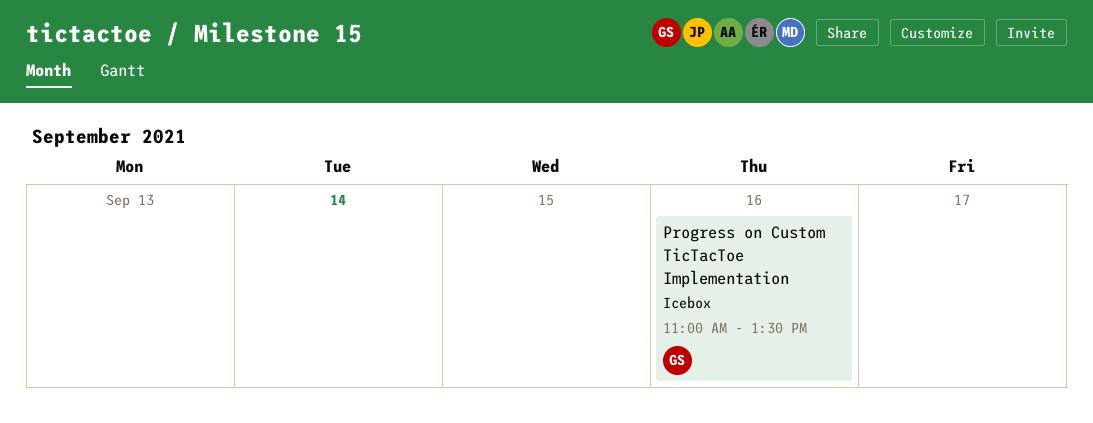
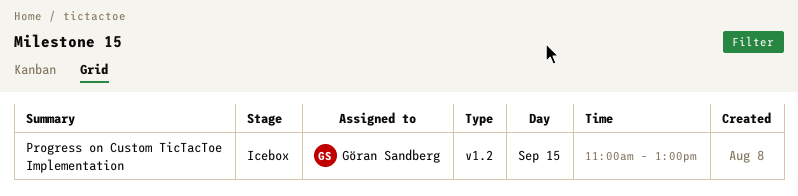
Progress on Custom TicTacToe Implementation, day: Sep 16 -> Sep 15
Progress on Custom TicTacToe Implementation, ends: 13:30 -> 13:00

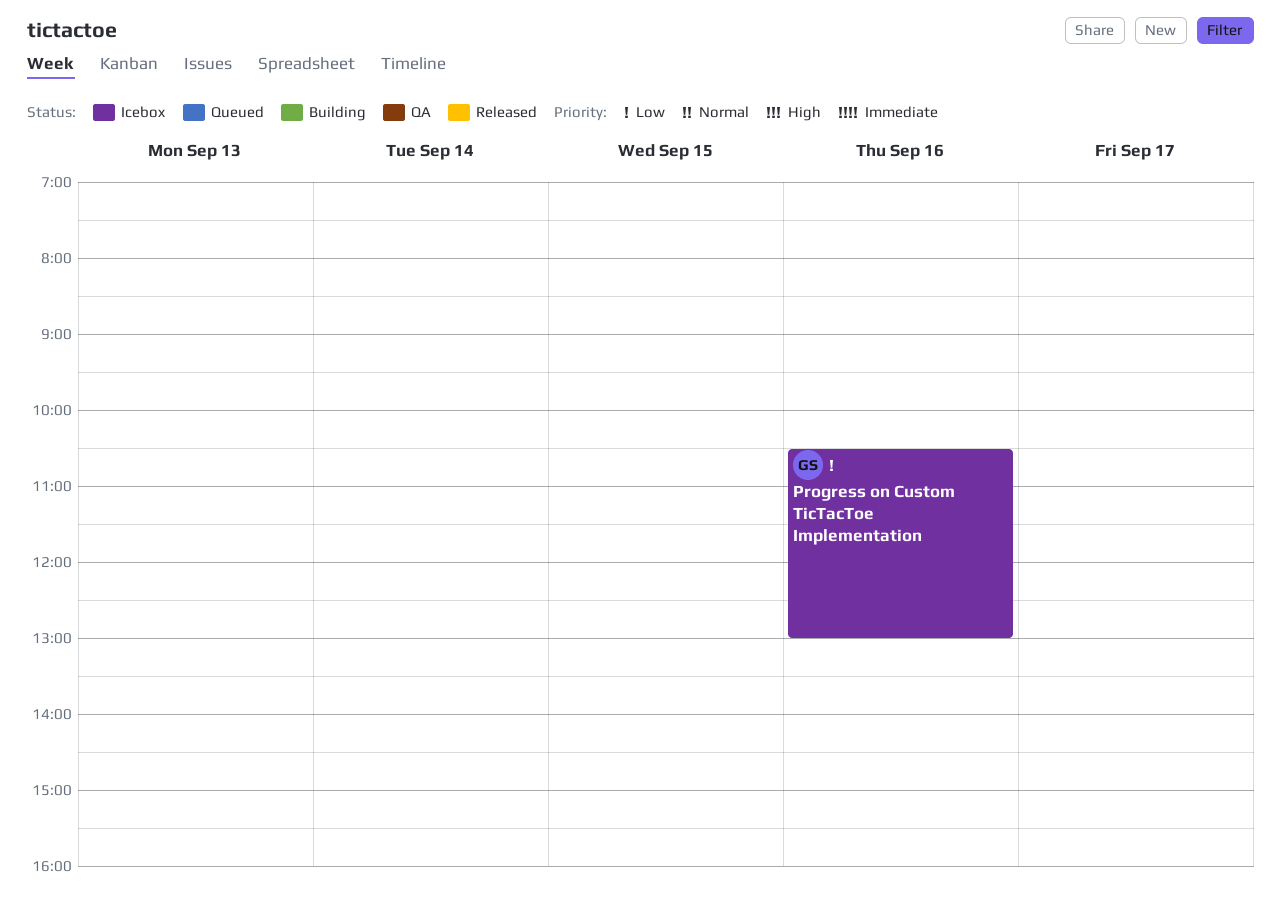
Progress on Custom TicTacToe Implementation, day: Sep 15 -> Sep 16
Progress on Custom TicTacToe Implementation, begins: 11:00 -> 10:30

